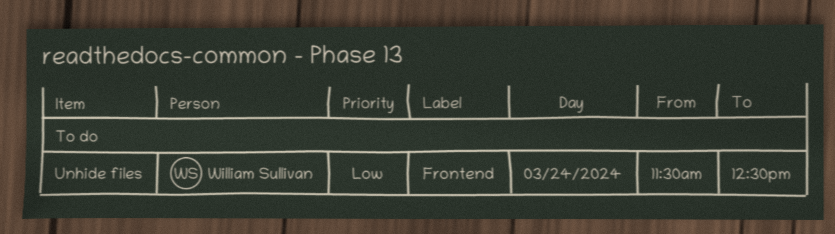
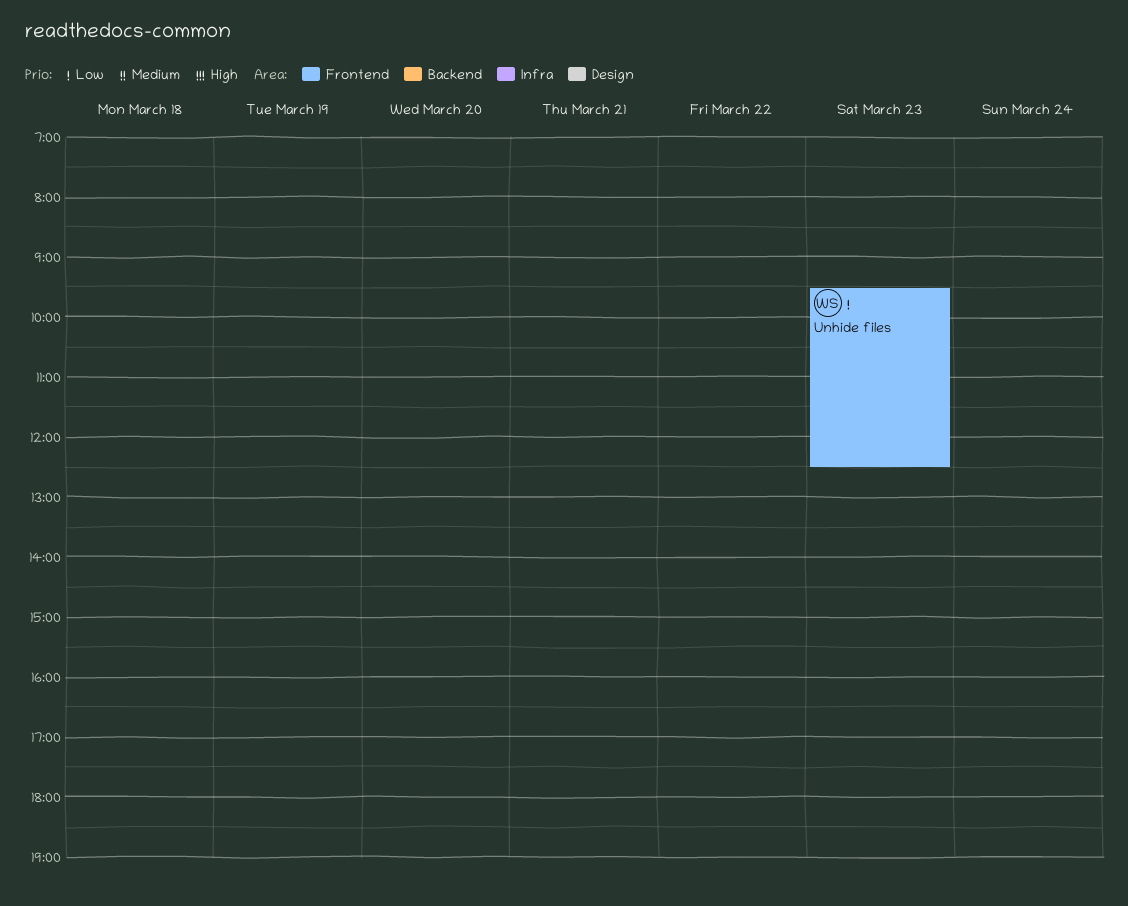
Unhide files, day: Mar 24 -> Mar 23
Unhide files, begins: 11:30 -> 09:30

